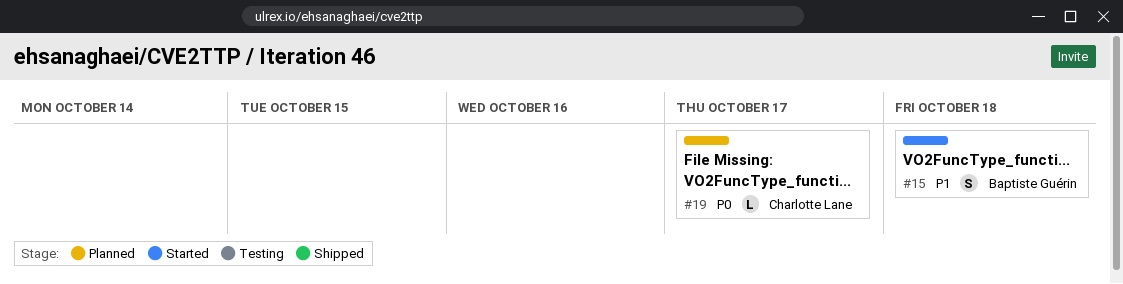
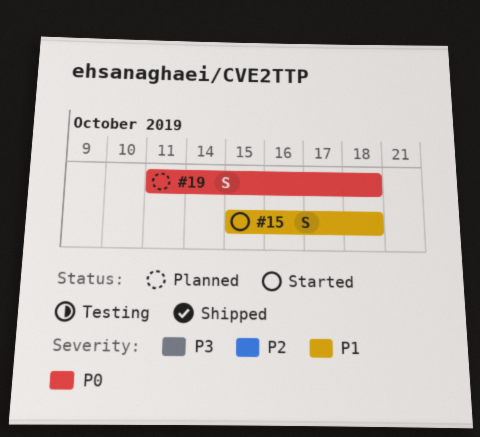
#19, estimate: L -> S
#19, due: Oct 17 -> Oct 18

